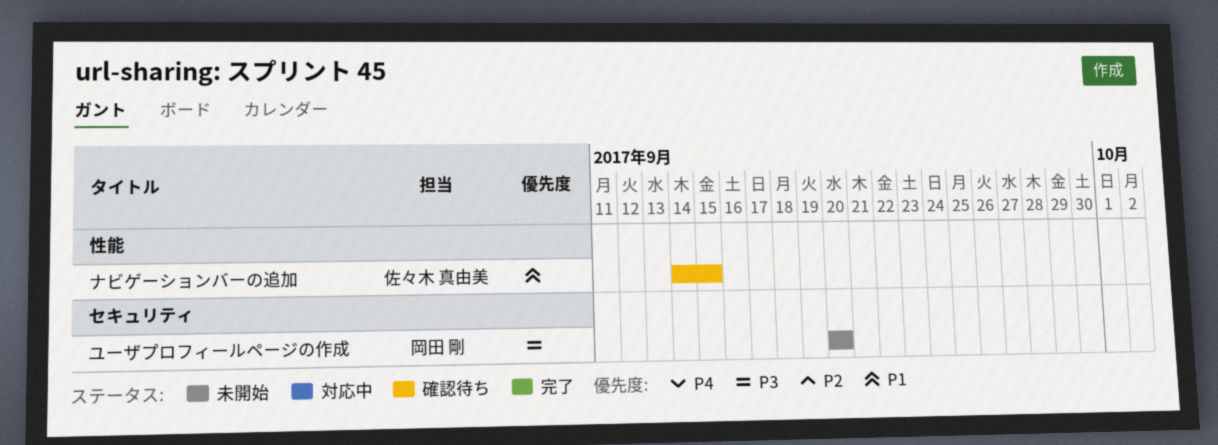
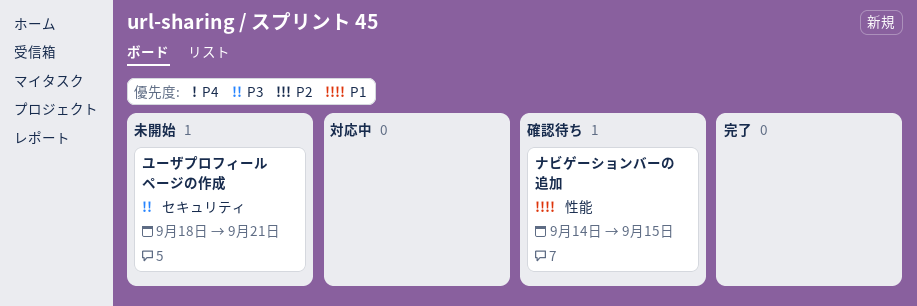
ユーザプロフィールページの作成, start: Sep 20 -> Sep 18
ユーザプロフィールページの作成, due: Sep 20 -> Sep 21

